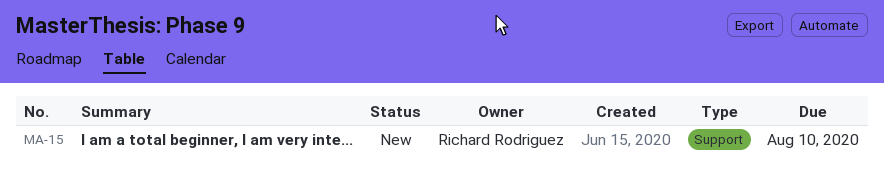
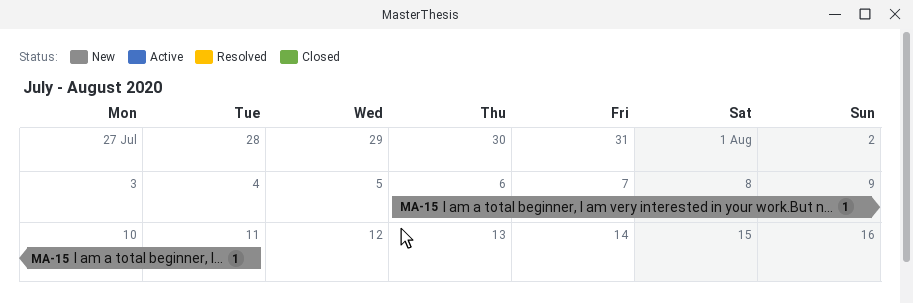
MA-15, due: Aug 10 -> Aug 11

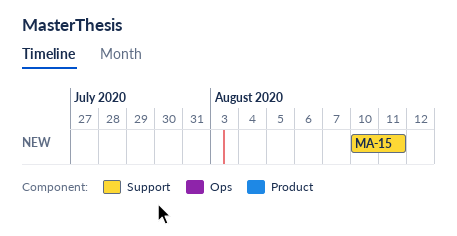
MA-15, start: Aug 6 -> Aug 10

